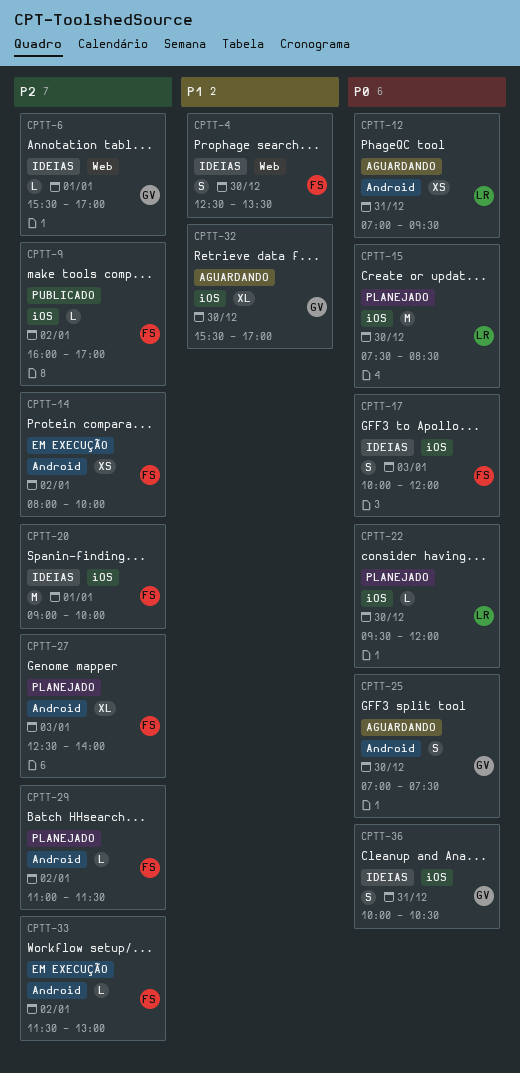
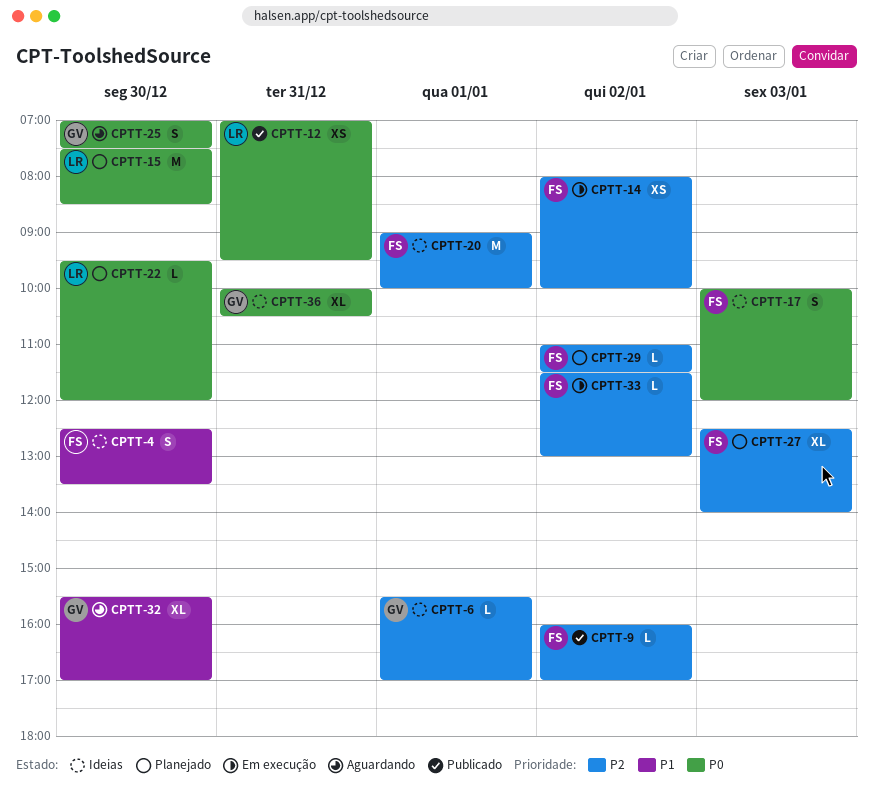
CPTT-12, status: Aguardando -> Publicado
CPTT-36, estimate: S -> XL

